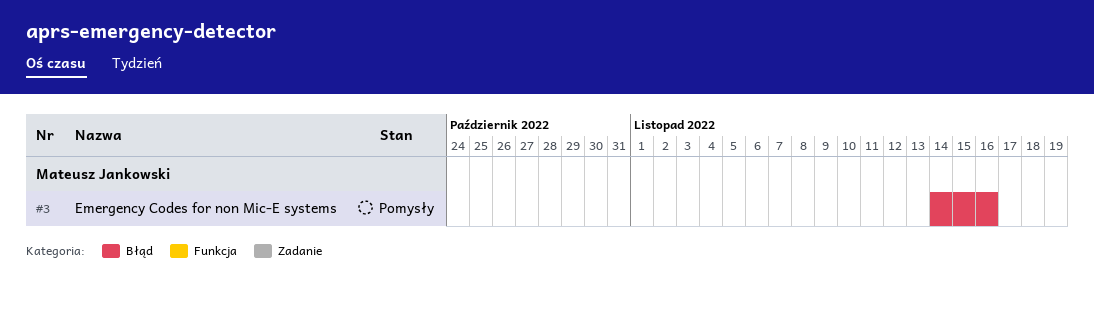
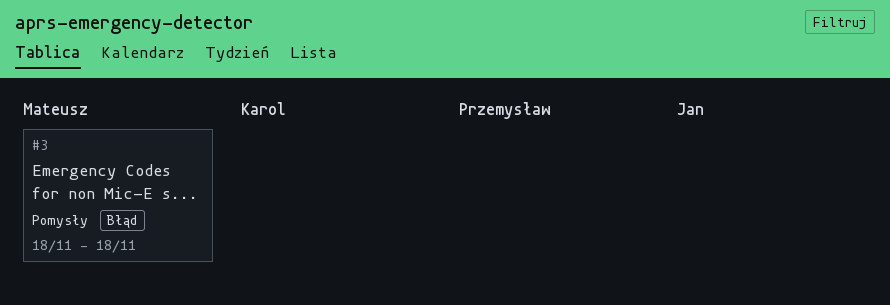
#3, start: Nov 14 -> Nov 18
#3, due: Nov 16 -> Nov 18

